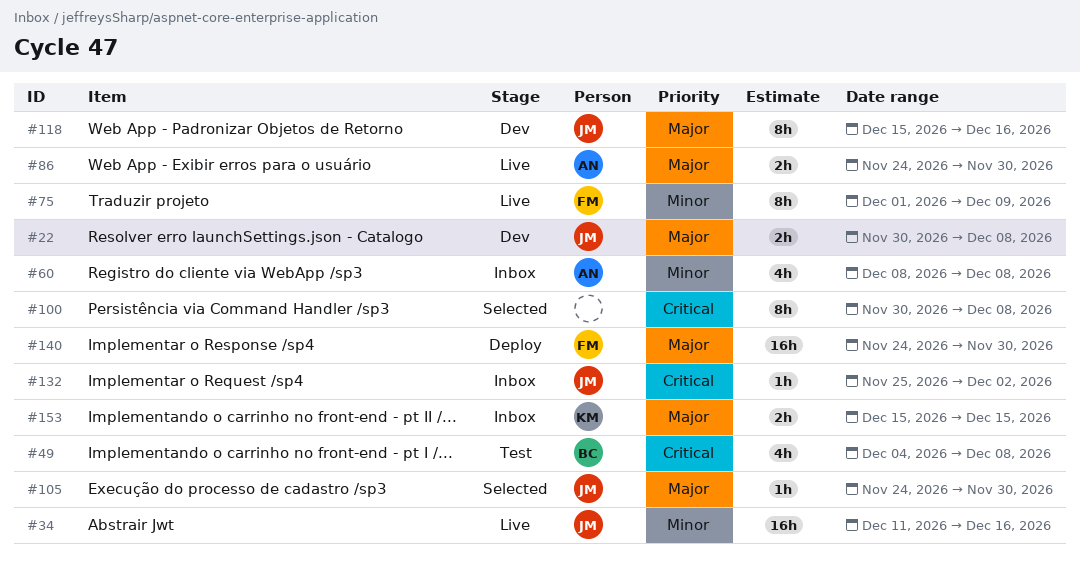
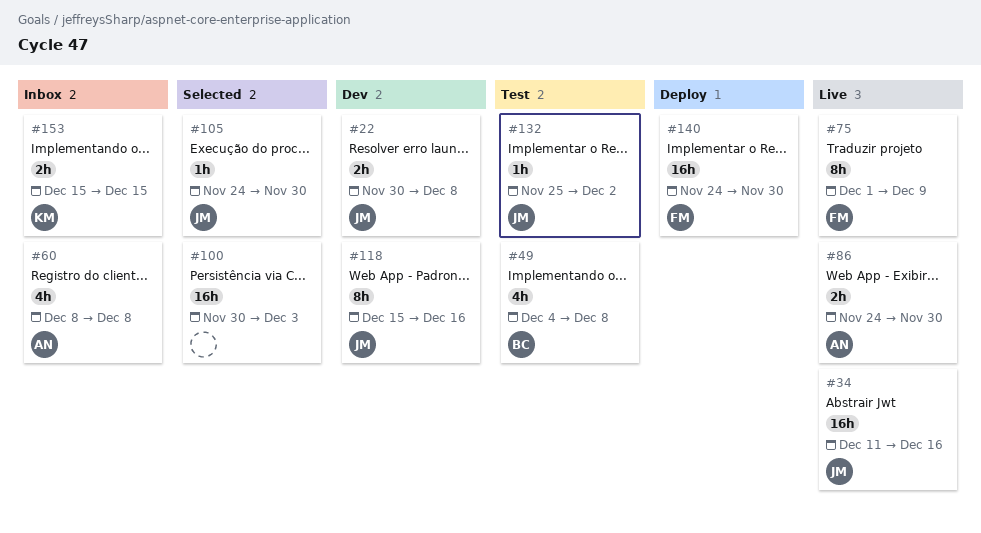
#100, estimate: 8h -> 16h
#100, due: Dec 8 -> Dec 3
#132, status: Inbox -> Test

